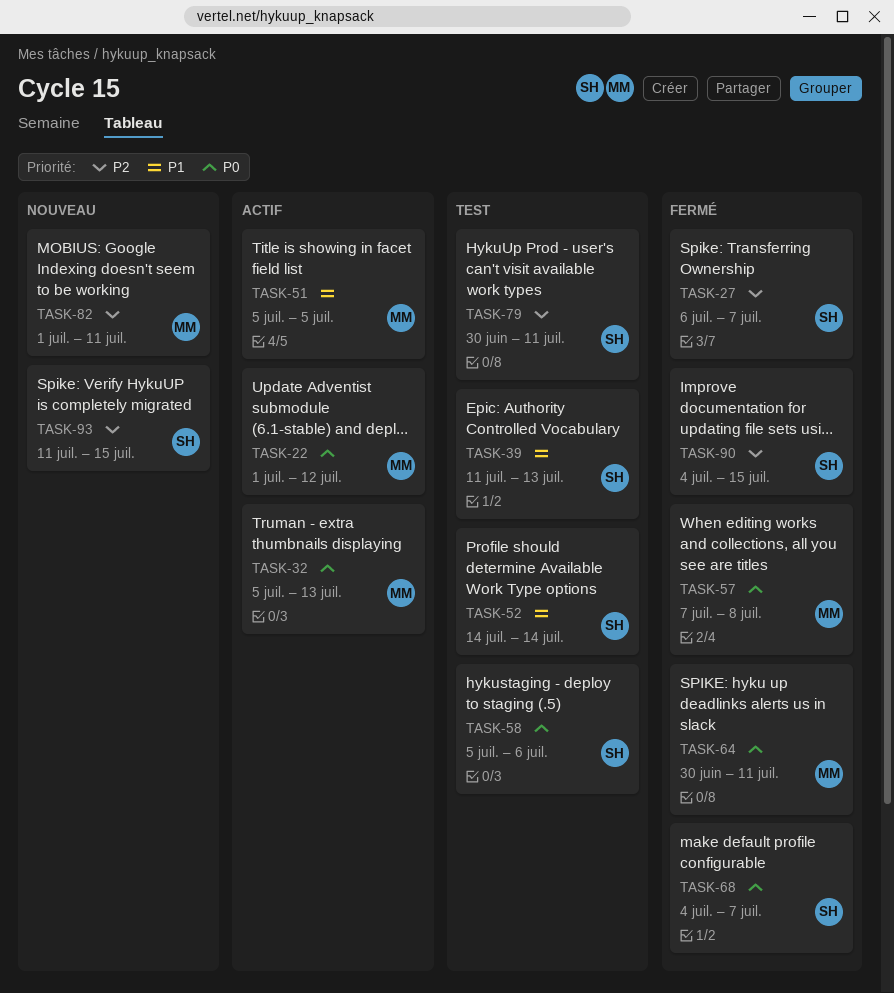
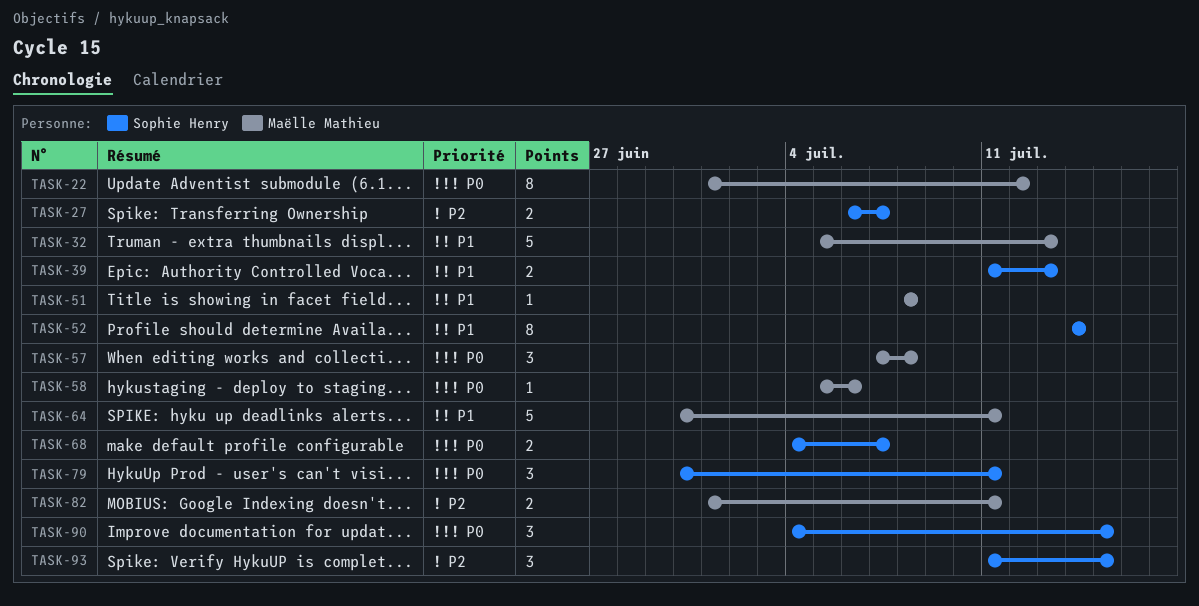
TASK-32, priority: P0 -> P1
TASK-51, start: Jul 5 -> Jul 8
TASK-51, due: Jul 5 -> Jul 8
TASK-58, owner: Sophie Henry -> Maëlle Mathieu
TASK-64, priority: P0 -> P1
TASK-79, priority: P2 -> P0
TASK-90, priority: P2 -> P0

